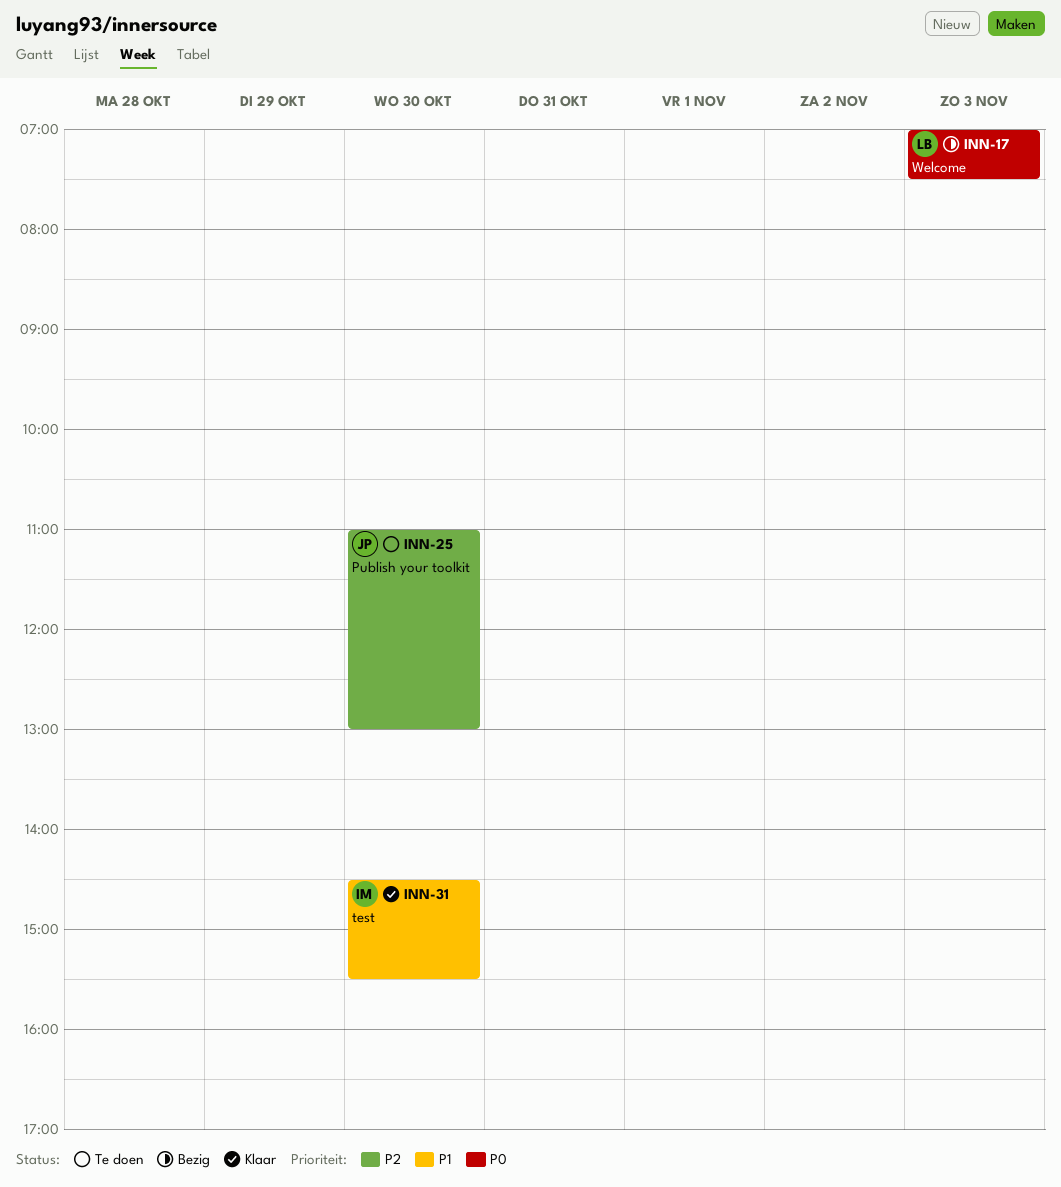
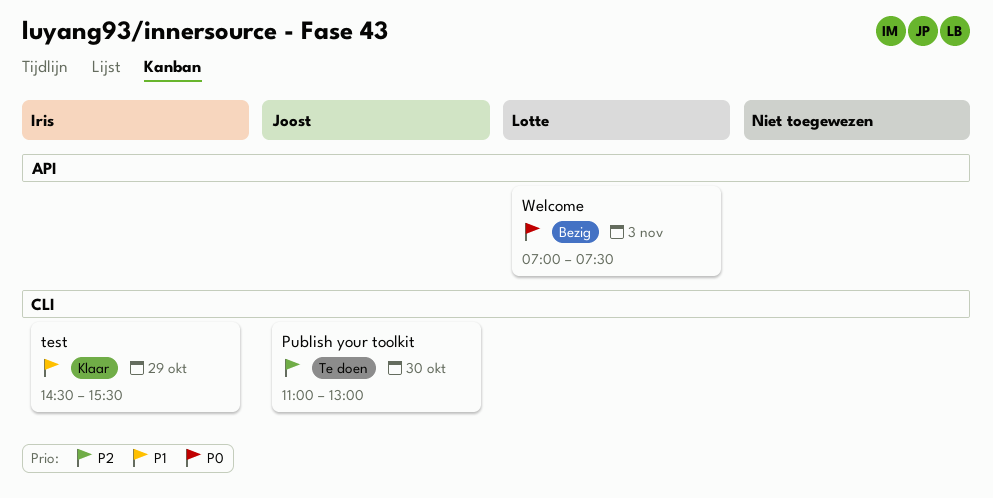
test, day: Oct 30 -> Oct 29

